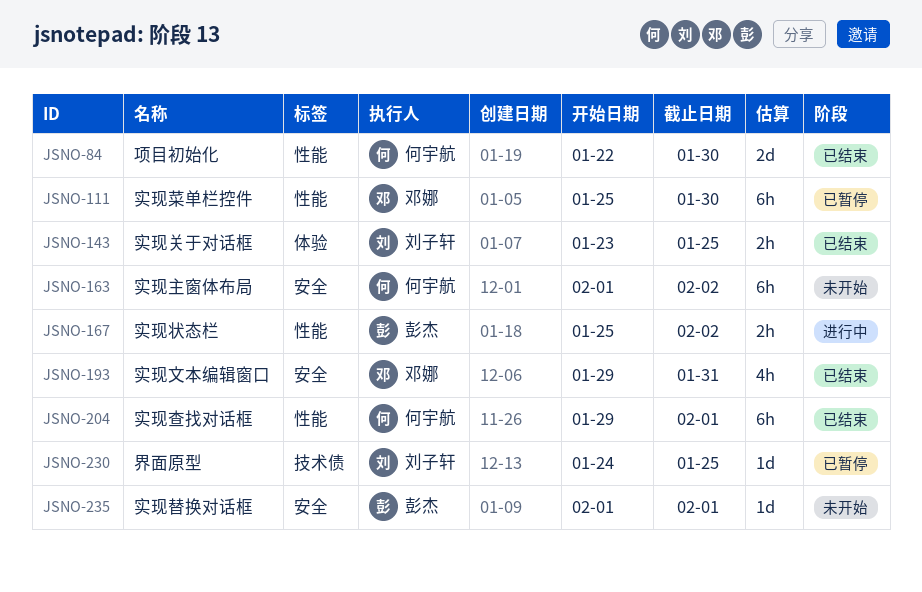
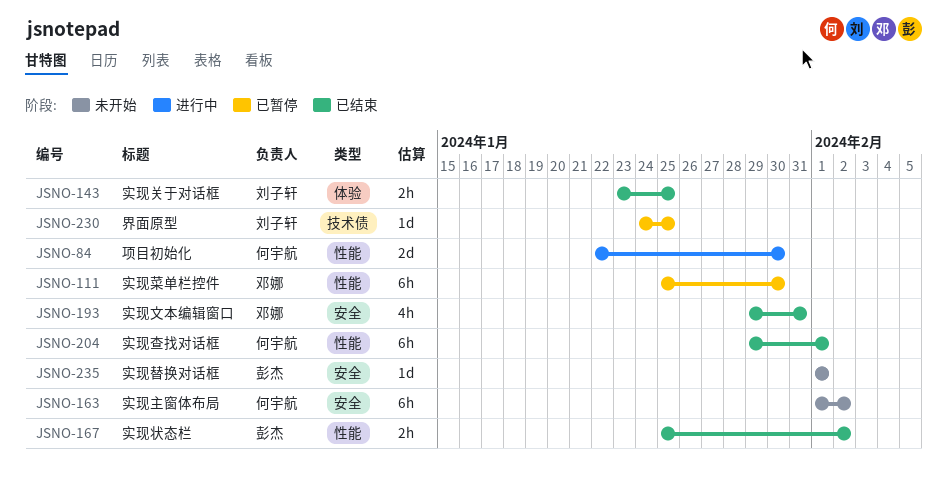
JSNO-84, status: 已结束 -> 进行中
JSNO-167, status: 进行中 -> 已结束

